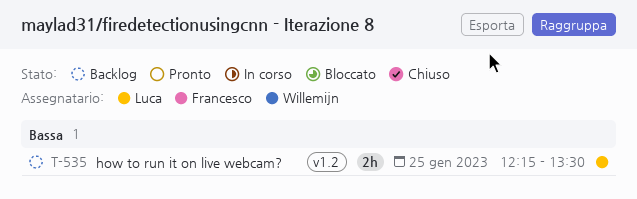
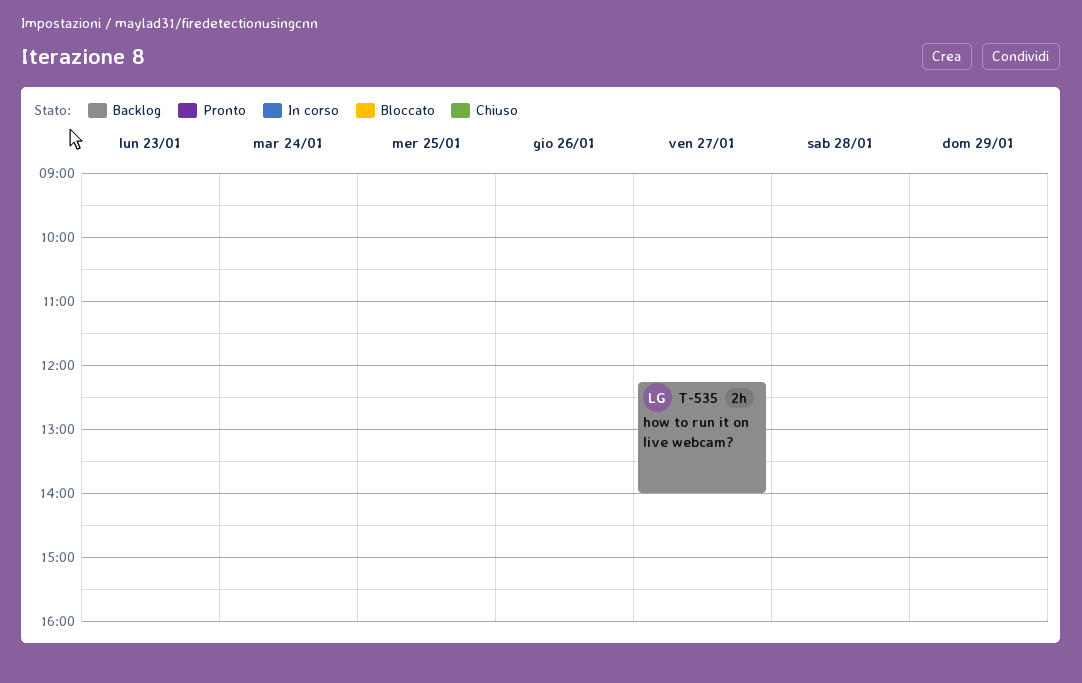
T-535, day: Jan 25 -> Jan 27
T-535, ends: 13:30 -> 14:00

